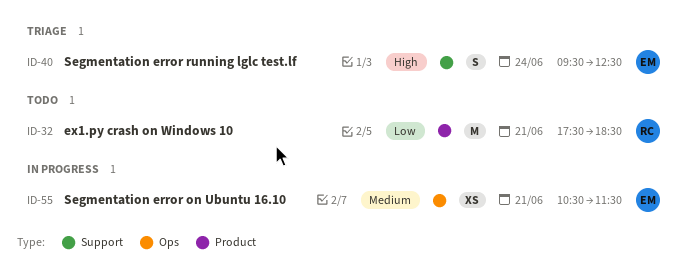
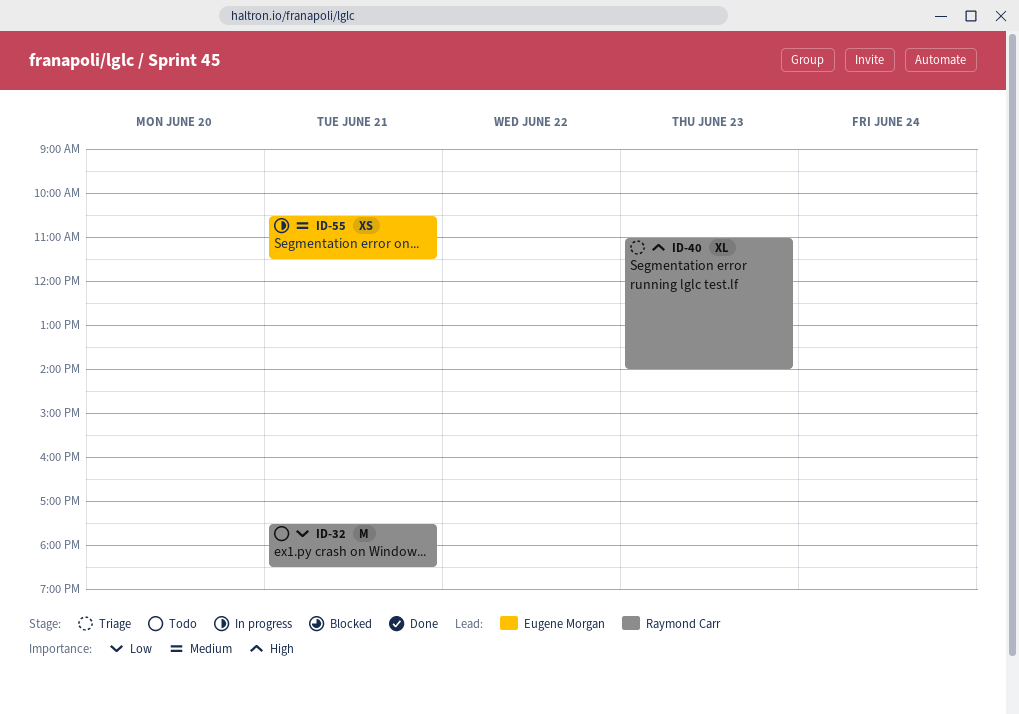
ID-40, owner: Eugene Morgan -> Raymond Carr
ID-40, estimate: S -> XL
ID-40, day: Jun 24 -> Jun 23
ID-40, begins: 09:30 -> 11:00
ID-40, ends: 12:30 -> 14:00

